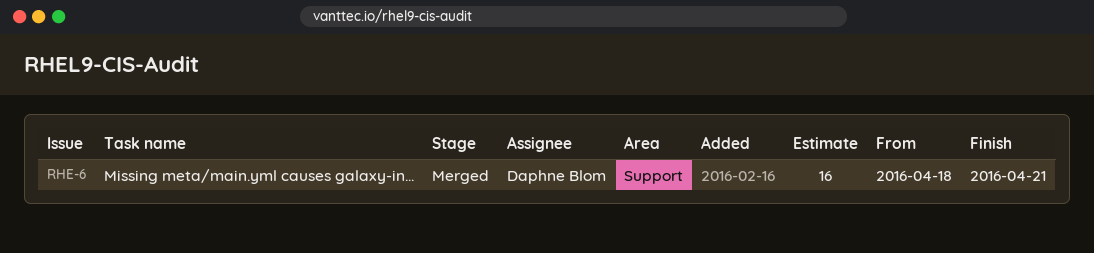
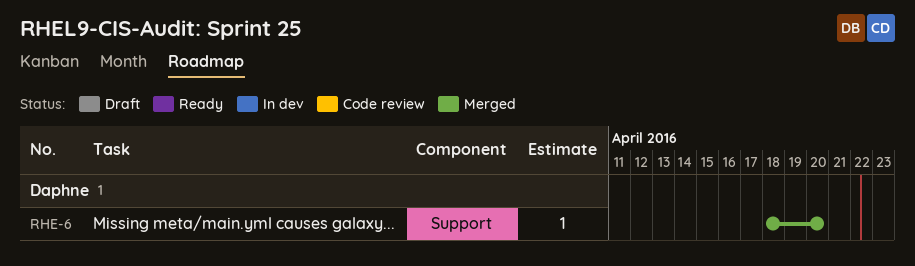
RHE-6, estimate: 16 -> 1
RHE-6, due: Apr 21 -> Apr 20

